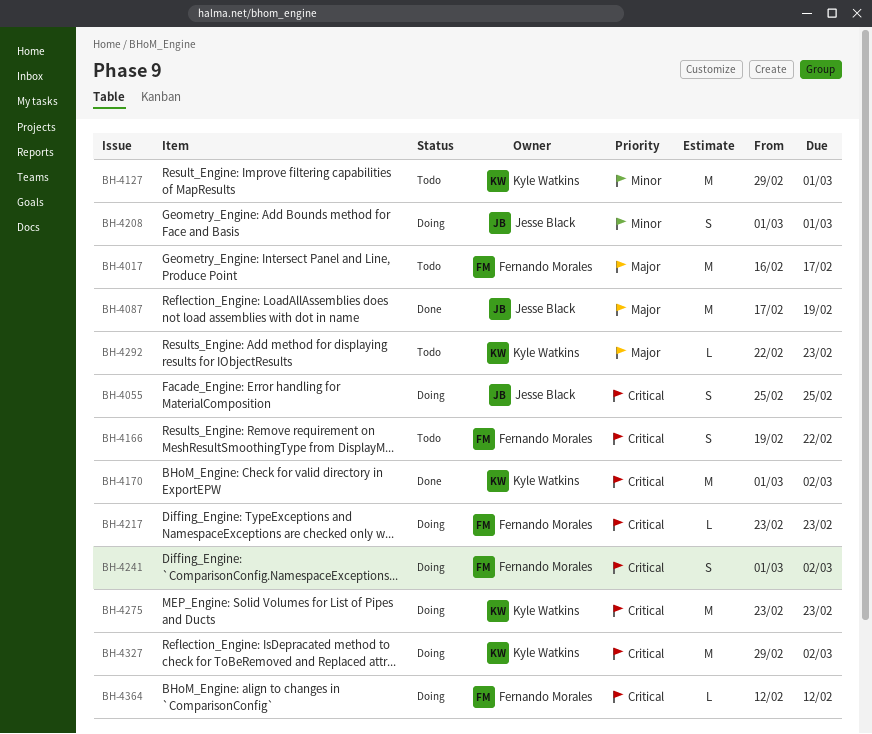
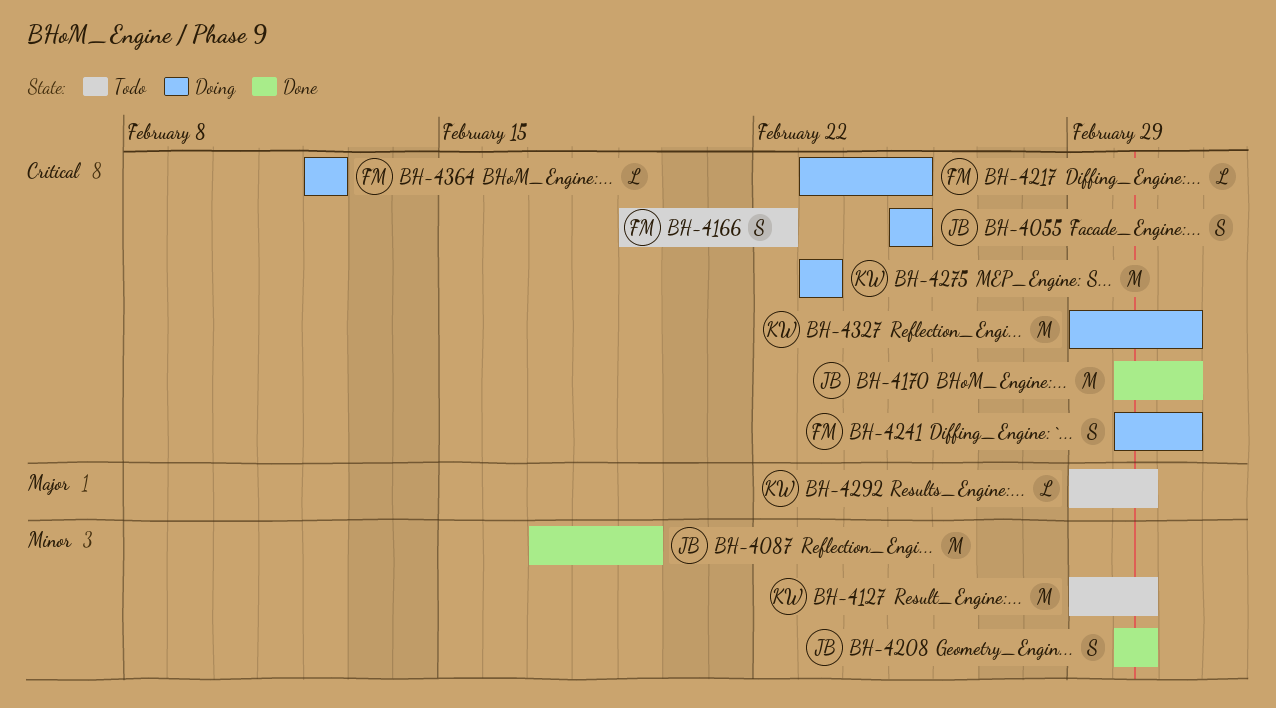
BH-4017: present -> none
BH-4087, priority: Major -> Minor
BH-4170, owner: Kyle Watkins -> Jesse Black
BH-4208, status: Doing -> Done
BH-4217, due: Feb 23 -> Feb 25
BH-4292, start: Feb 22 -> Feb 29
BH-4292, due: Feb 23 -> Mar 1

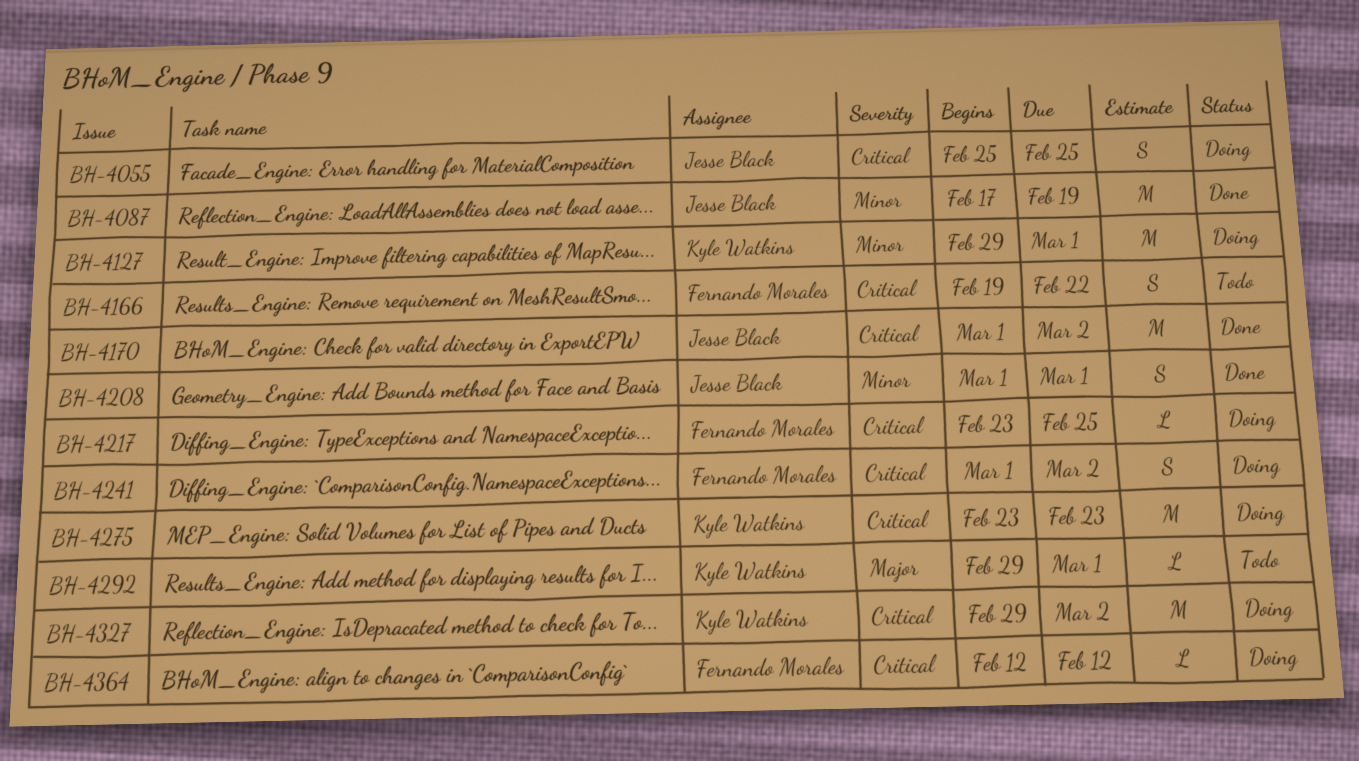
BH-4127, status: Todo -> Doing

